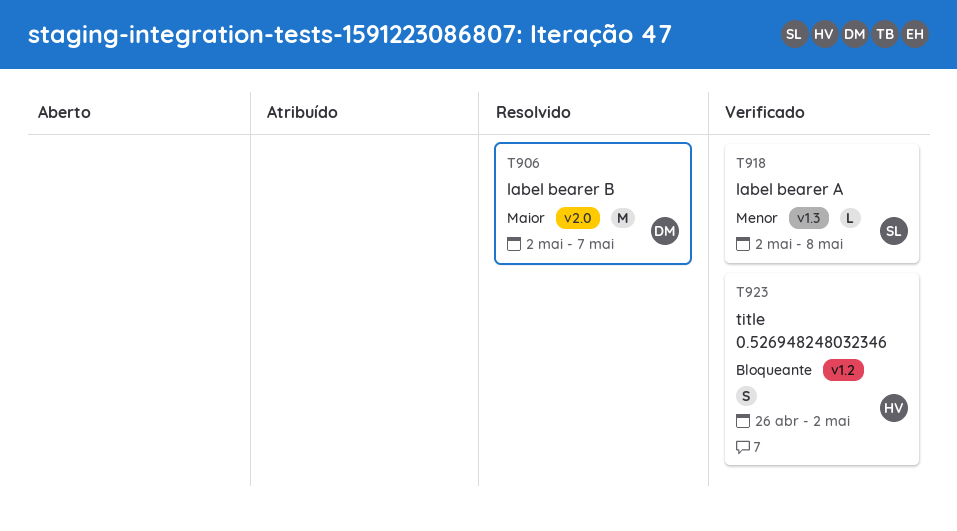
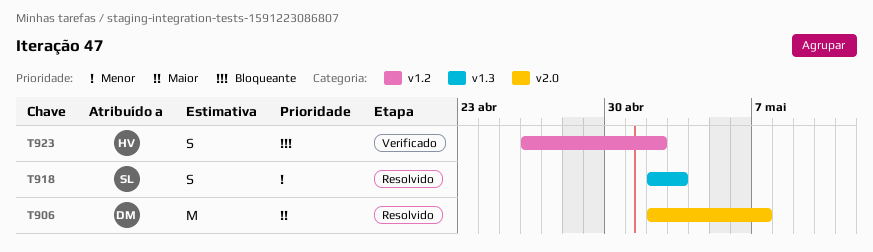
T918, status: Verificado -> Resolvido
T918, estimate: L -> S
T918, due: May 8 -> May 3

